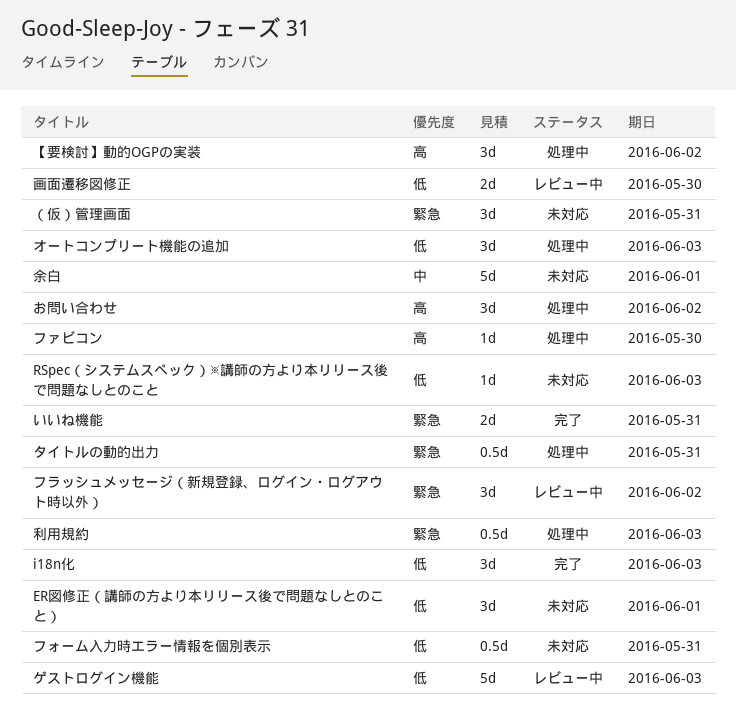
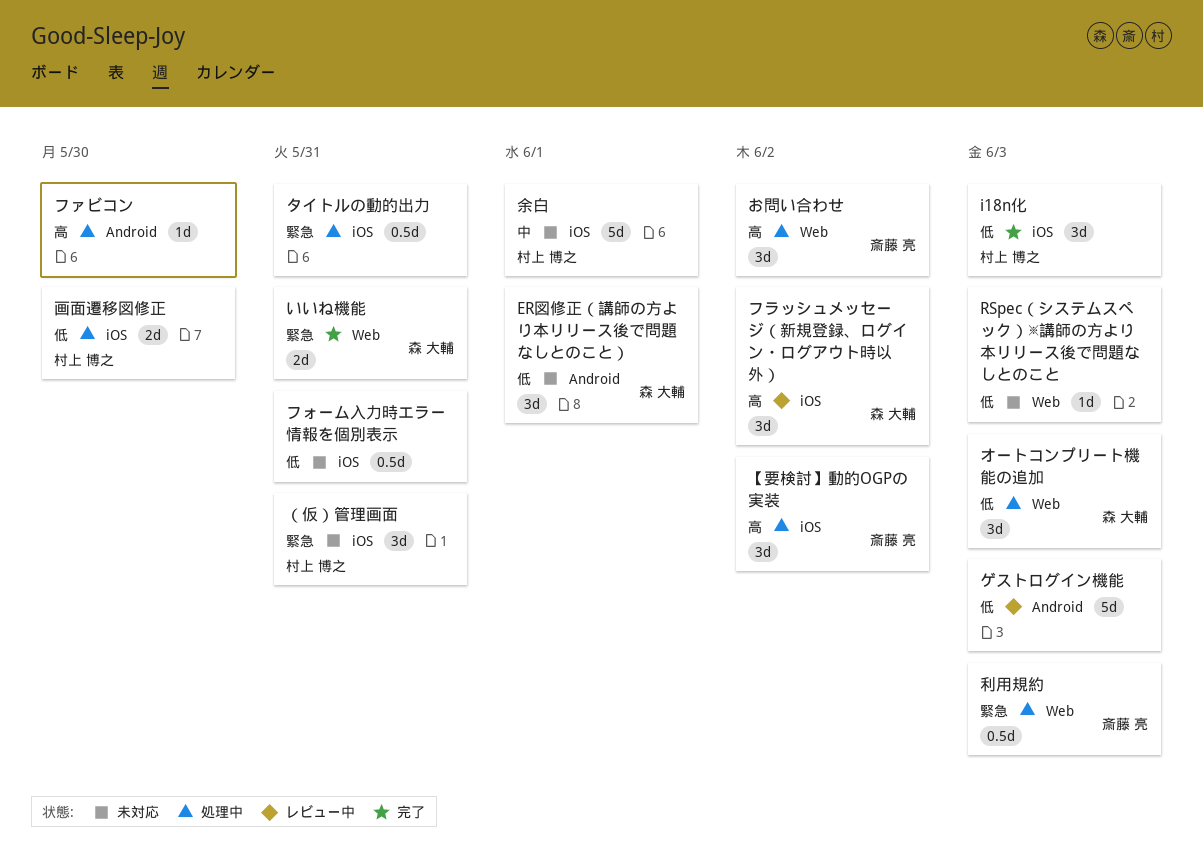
フラッシュメッセージ（新規登録、ログイン・ログアウト時以外）, priority: 緊急 -> 高
画面遷移図修正, status: レビュー中 -> 処理中

